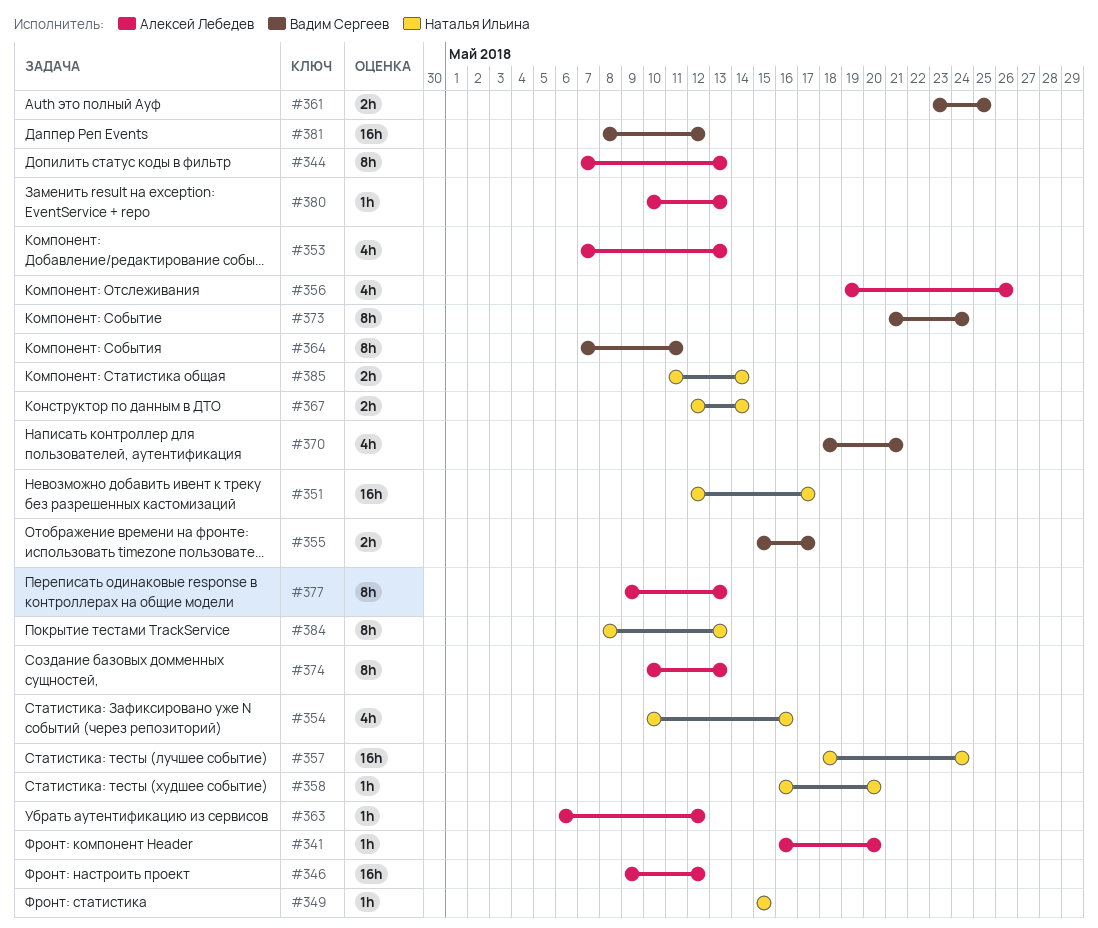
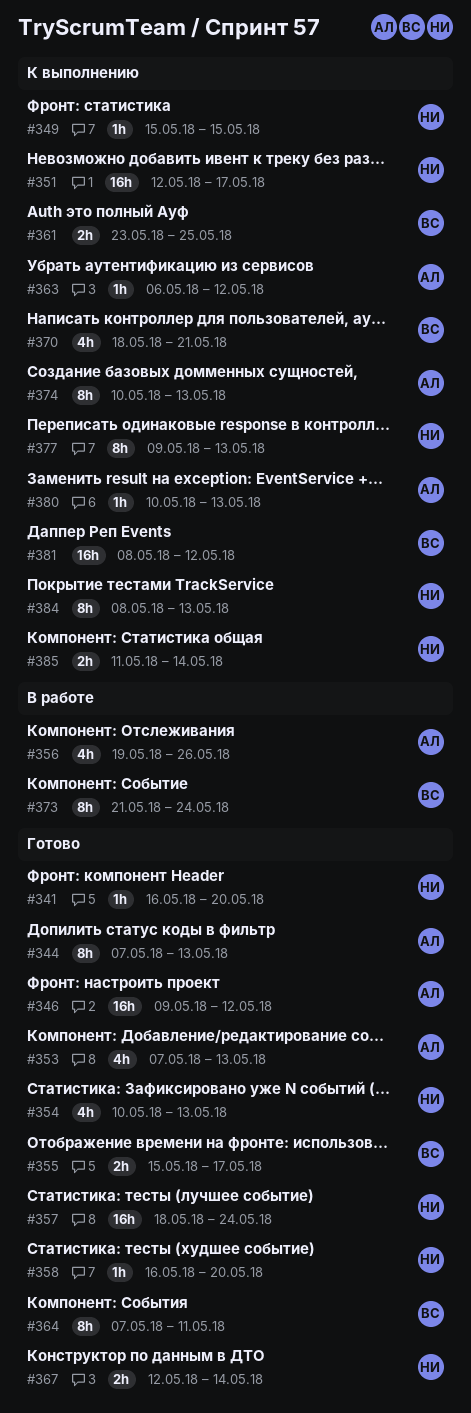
#341, owner: Алексей Лебедев -> Наталья Ильина
#354, due: May 16 -> May 13
#377, owner: Алексей Лебедев -> Наталья Ильина

